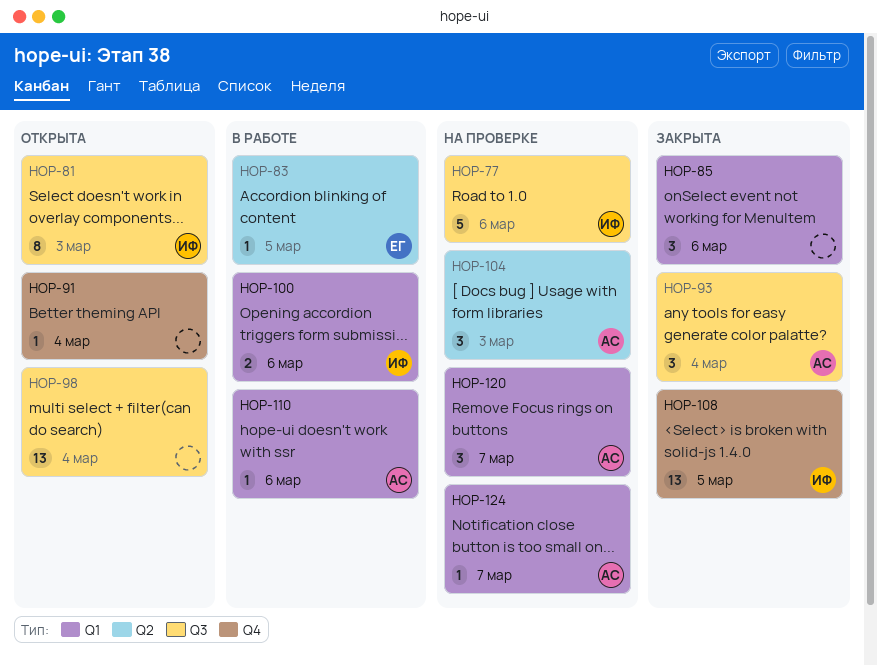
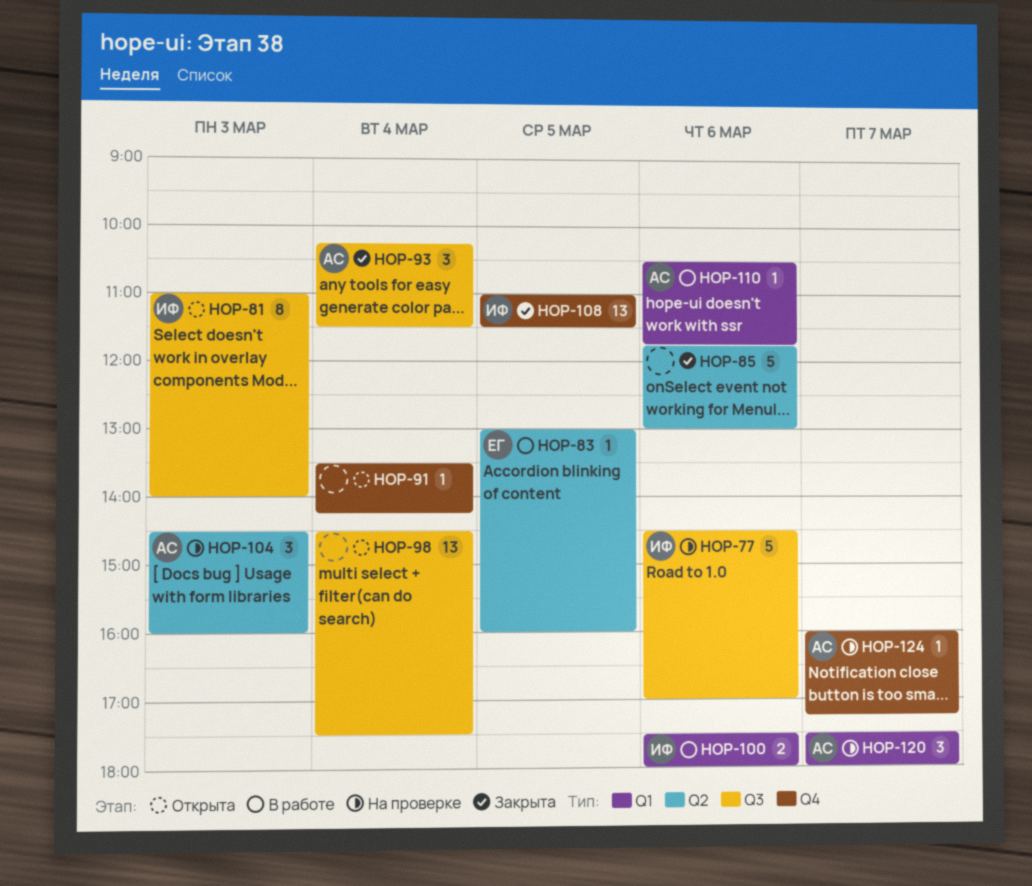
HOP-85, label: Q1 -> Q2
HOP-85, estimate: 3 -> 5
HOP-124, label: Q1 -> Q4

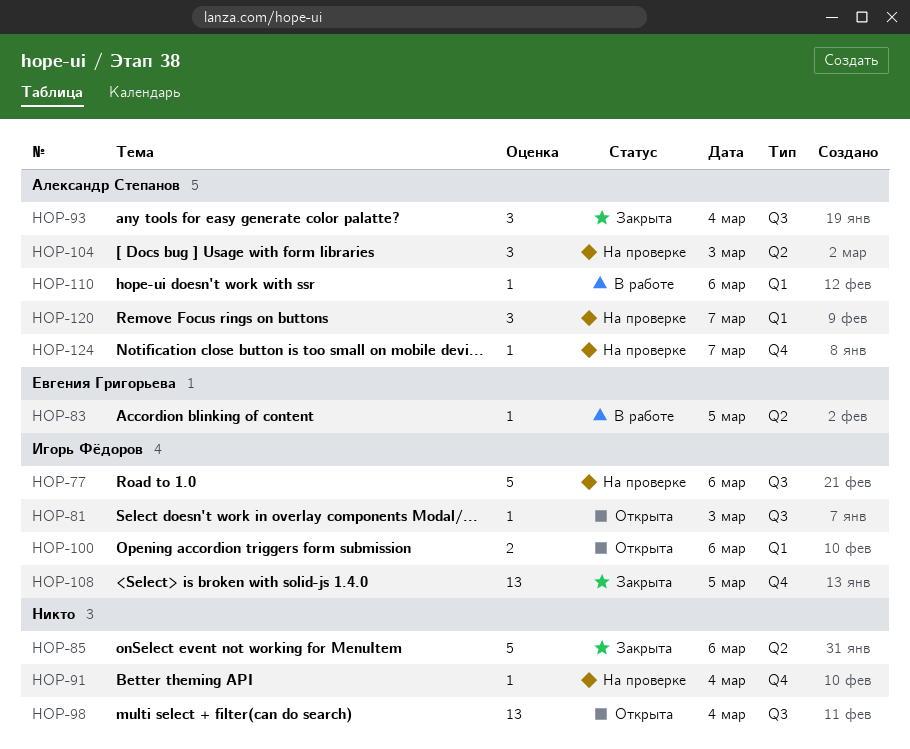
HOP-81, estimate: 8 -> 1
HOP-91, status: Открыта -> На проверке
HOP-100, status: В работе -> Открыта

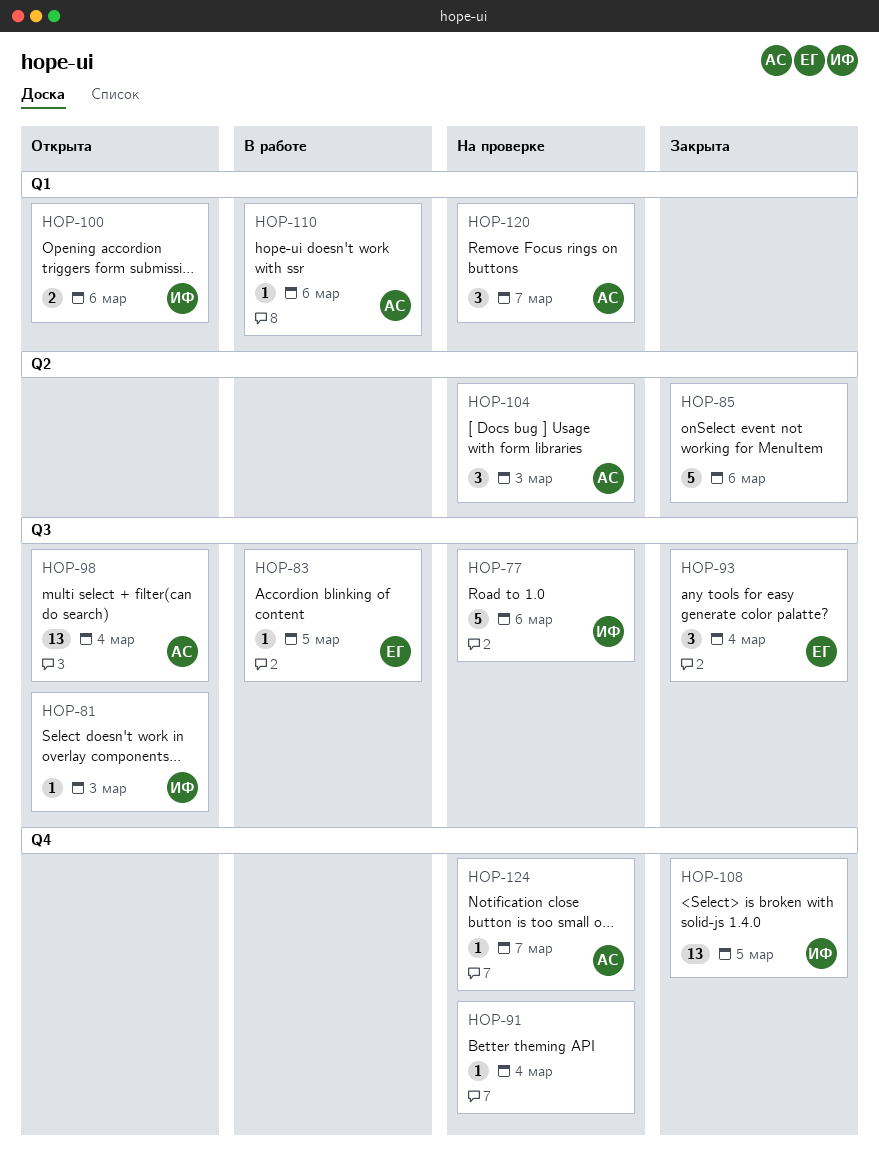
HOP-83, label: Q2 -> Q3
HOP-93, owner: Александр Степанов -> Евгения Григорьева
HOP-98, owner: none -> Александр Степанов

